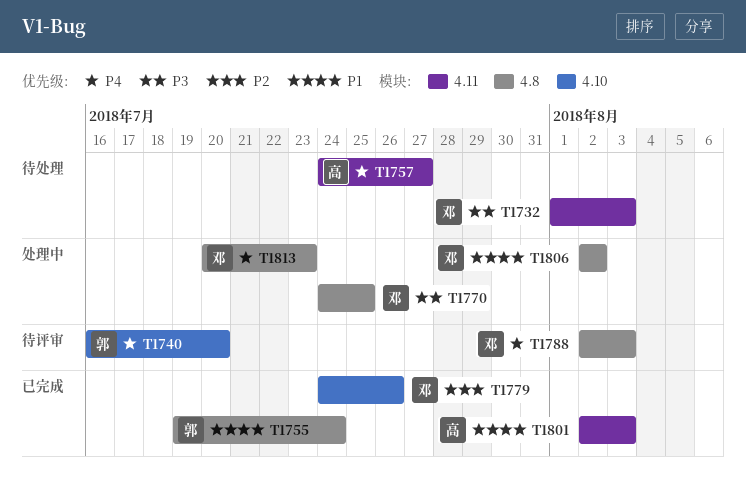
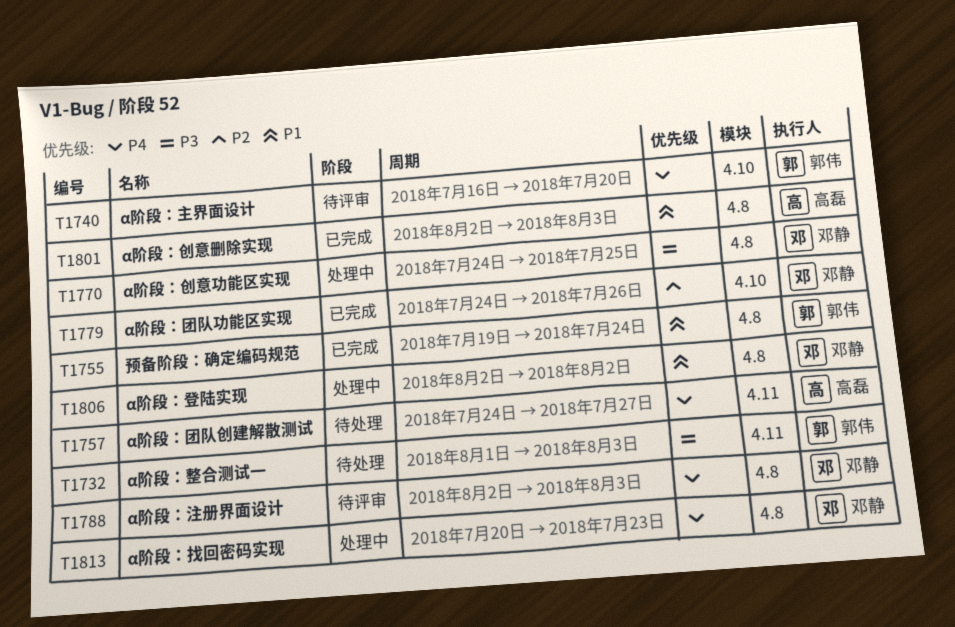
T1732, owner: 邓静 -> 郭伟
T1801, label: 4.11 -> 4.8

